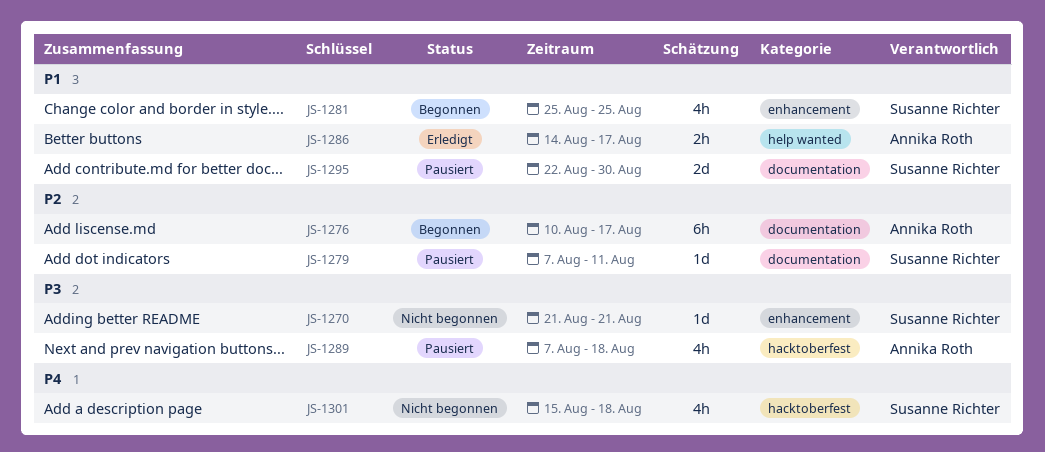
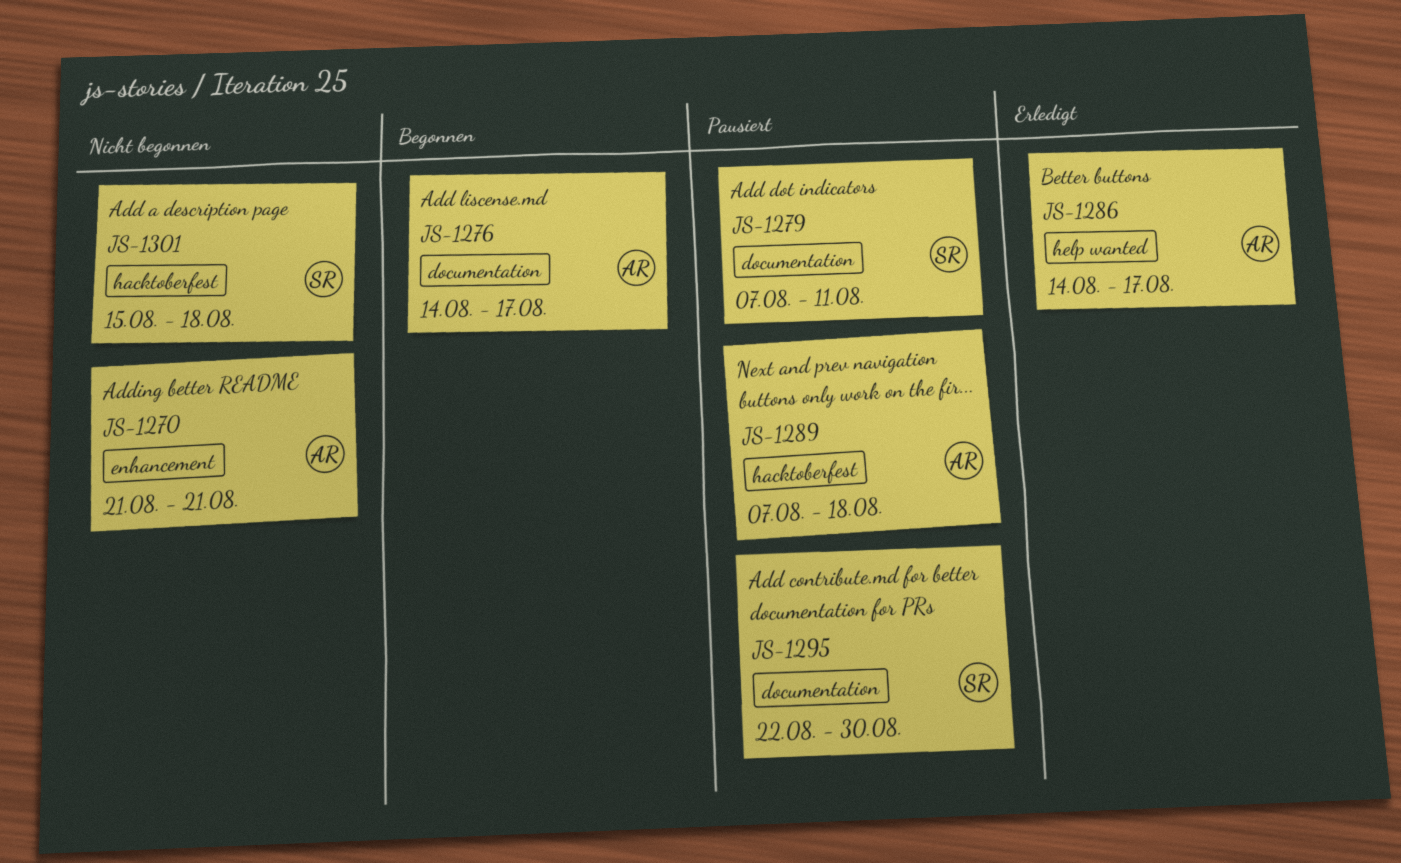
JS-1270, owner: Susanne Richter -> Annika Roth
JS-1276, start: Aug 10 -> Aug 14
JS-1281: present -> none

